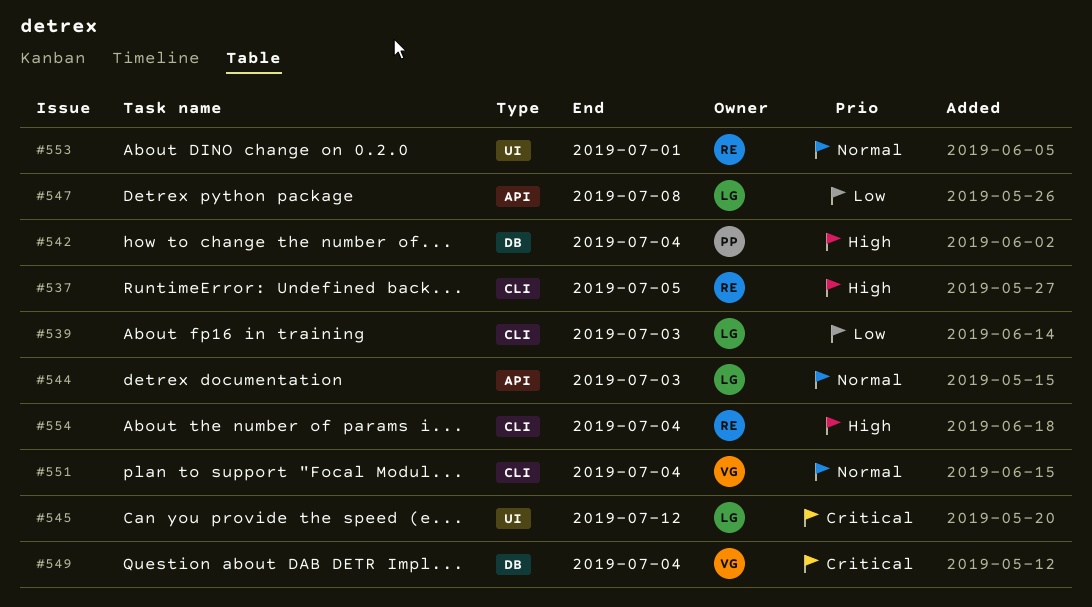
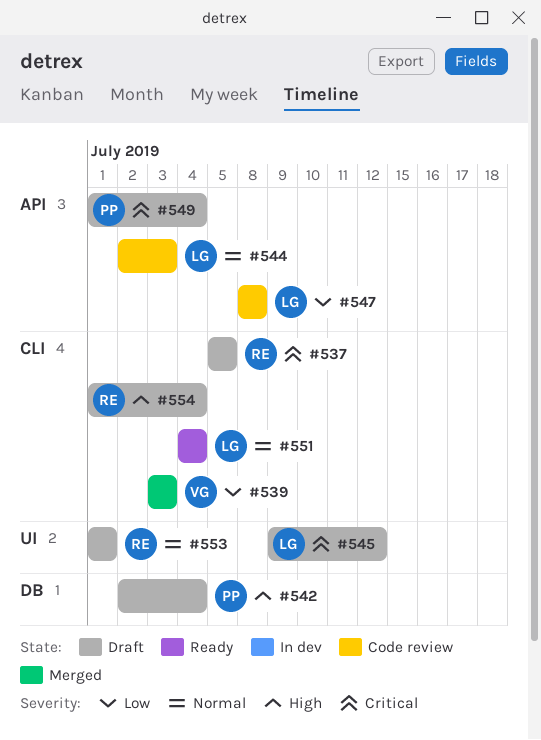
#537, priority: High -> Critical
#539, owner: LG -> VG
#549, owner: VG -> PP
#549, label: DB -> API
#551, owner: VG -> LG

